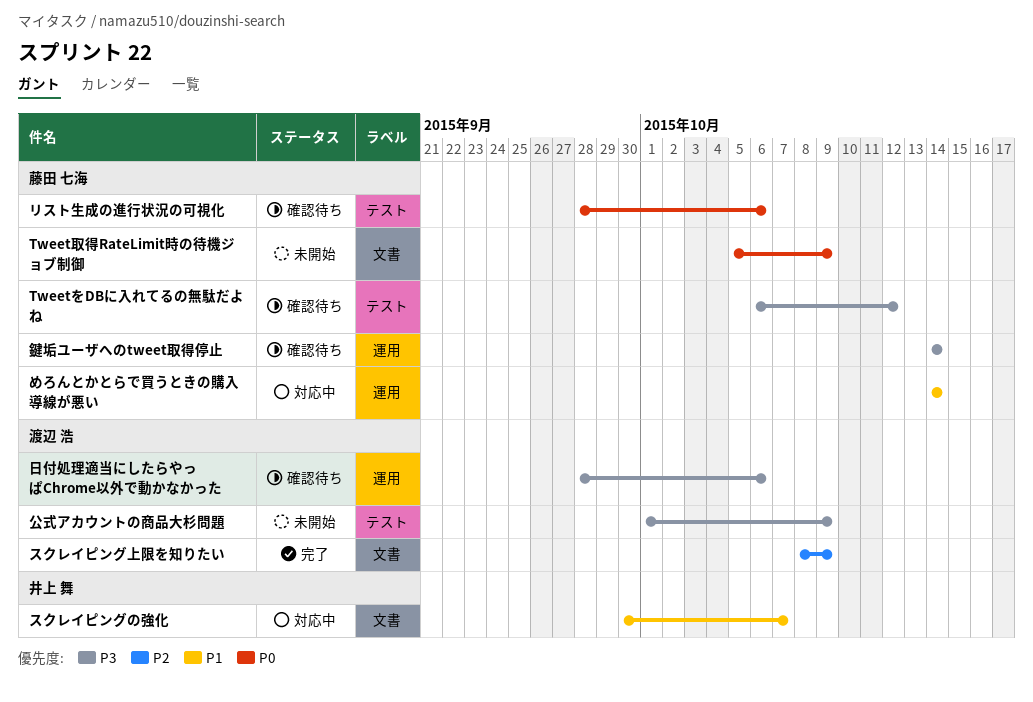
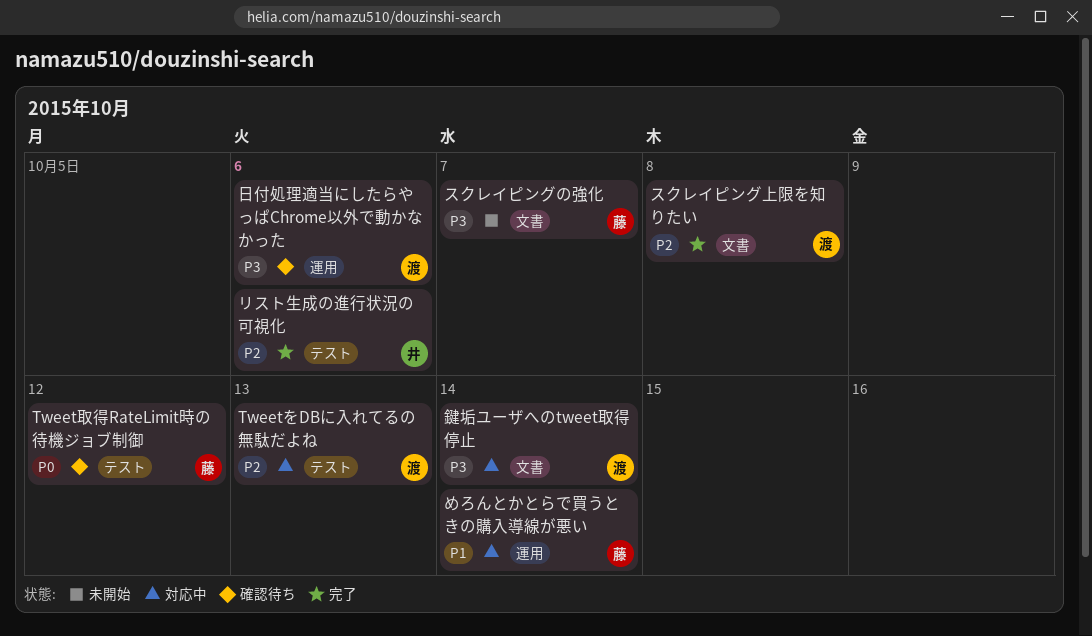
TweetをDBに入れてるの無駄だよね, status: 確認待ち -> 対応中
TweetをDBに入れてるの無駄だよね, owner: 藤田 七海 -> 渡辺 浩
TweetをDBに入れてるの無駄だよね, priority: P3 -> P2
TweetをDBに入れてるの無駄だよね, due: Oct 12 -> Oct 13
Tweet取得RateLimit時の待機ジョブ制御, status: 未開始 -> 確認待ち
Tweet取得RateLimit時の待機ジョブ制御, label: 文書 -> テスト
Tweet取得RateLimit時の待機ジョブ制御, due: Oct 9 -> Oct 12
スクレイピングの強化, status: 対応中 -> 未開始
スクレイピングの強化, owner: 井上 舞 -> 藤田 七海
スクレイピングの強化, priority: P1 -> P3
スクレイピング上限を知りたい, due: Oct 9 -> Oct 8
リスト生成の進行状況の可視化, status: 確認待ち -> 完了
リスト生成の進行状況の可視化, owner: 藤田 七海 -> 井上 舞
リスト生成の進行状況の可視化, priority: P0 -> P2
公式アカウントの商品大杉問題: present -> none
鍵垢ユーザへのtweet取得停止, status: 確認待ち -> 対応中
鍵垢ユーザへのtweet取得停止, owner: 藤田 七海 -> 渡辺 浩
鍵垢ユーザへのtweet取得停止, label: 運用 -> 文書

